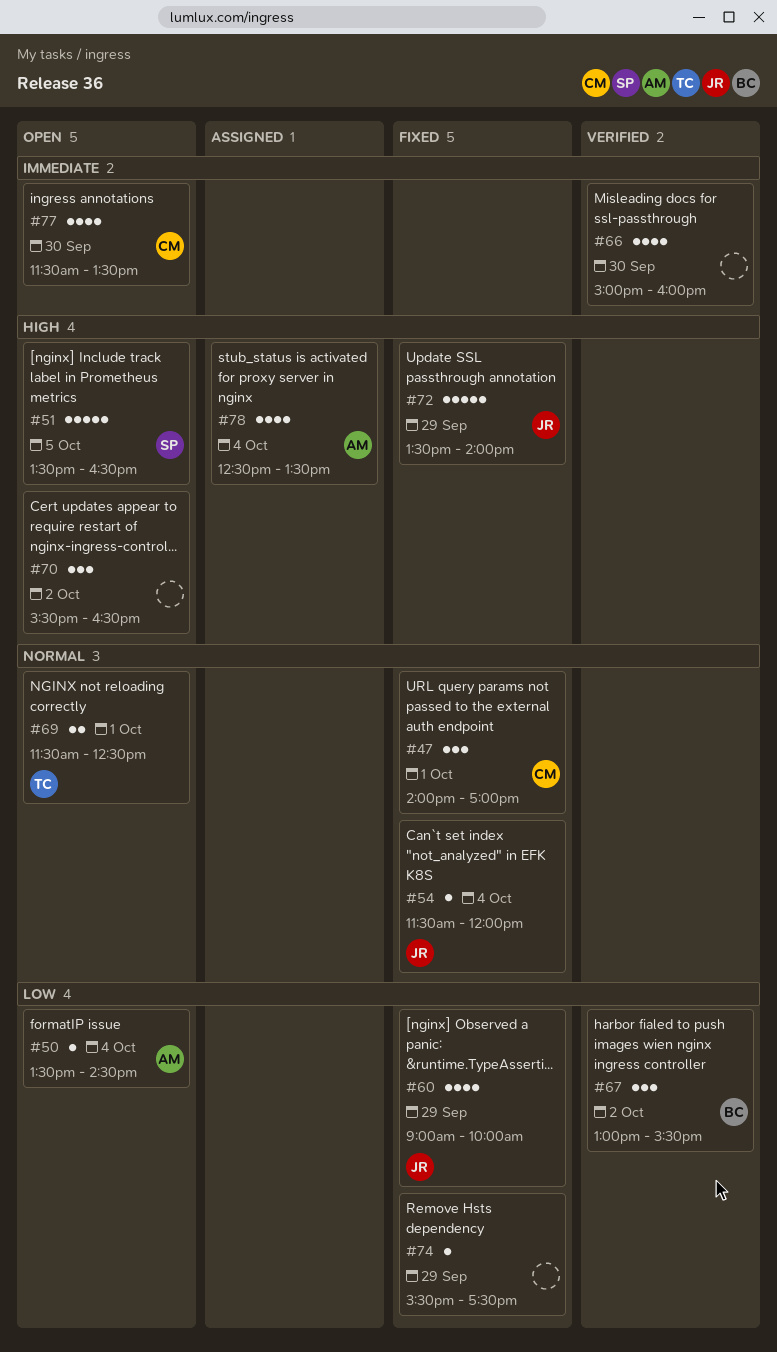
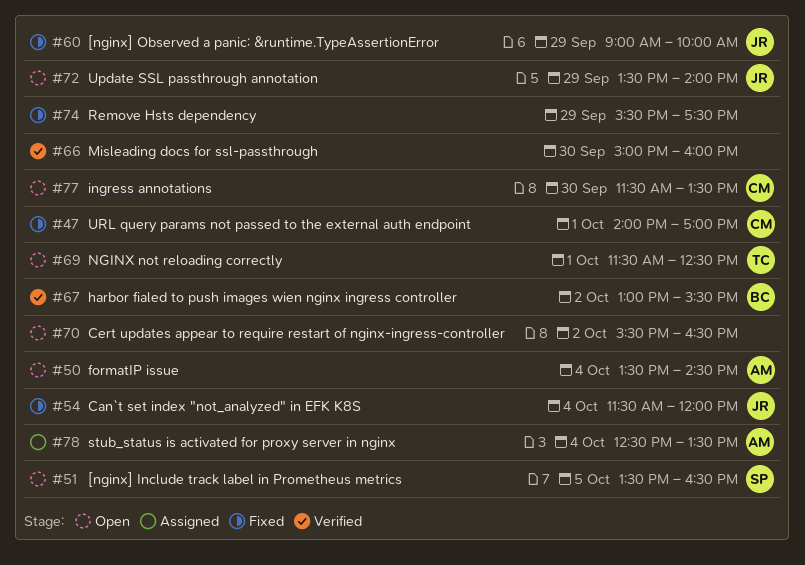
#72, status: Fixed -> Open

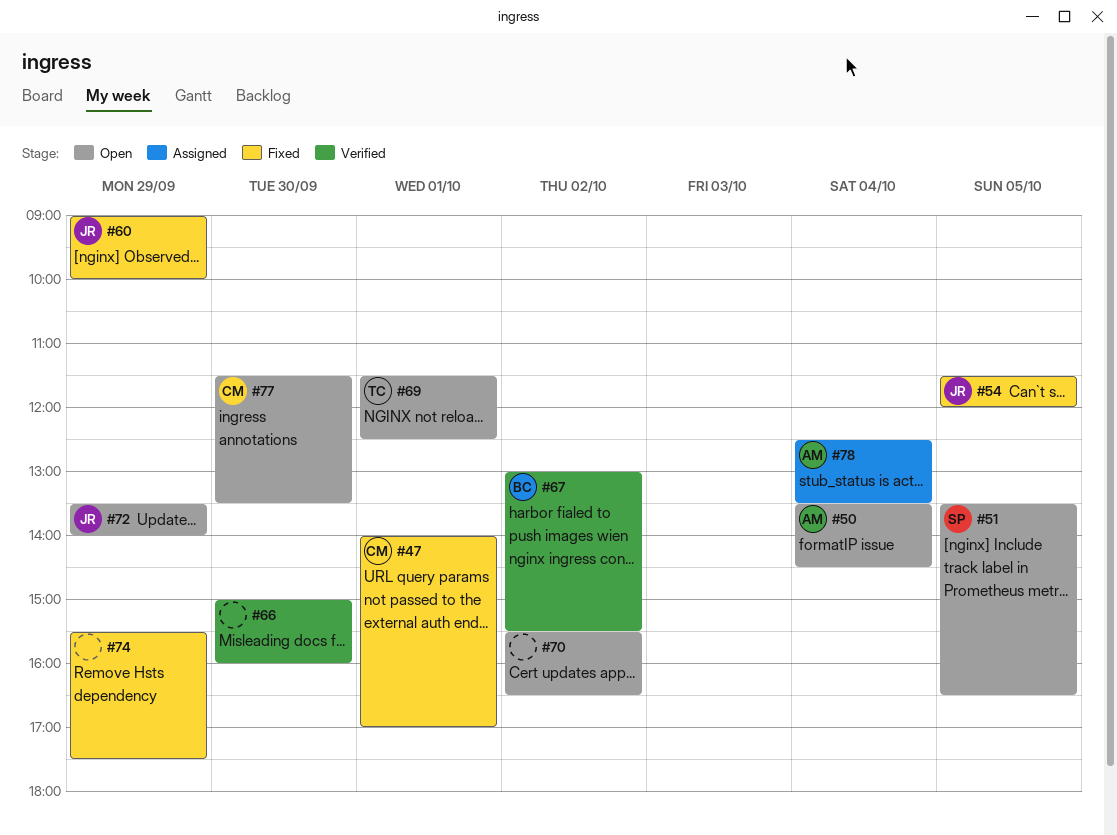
#54, day: Oct 4 -> Oct 5

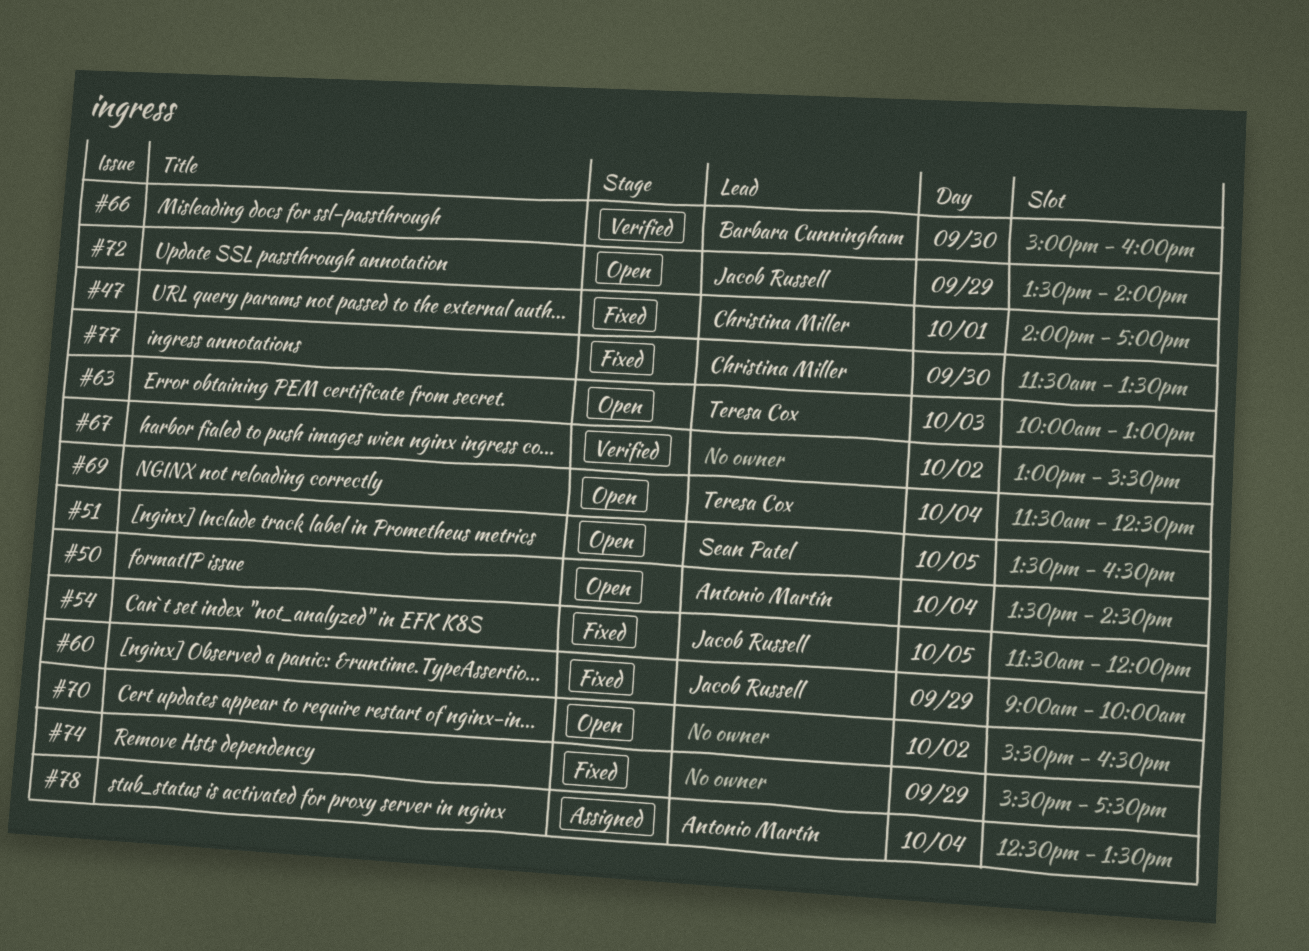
#63: none -> present
#66, owner: none -> Barbara Cunningham
#67, owner: Barbara Cunningham -> none
#69, day: Oct 1 -> Oct 4
#77, status: Open -> Fixed

